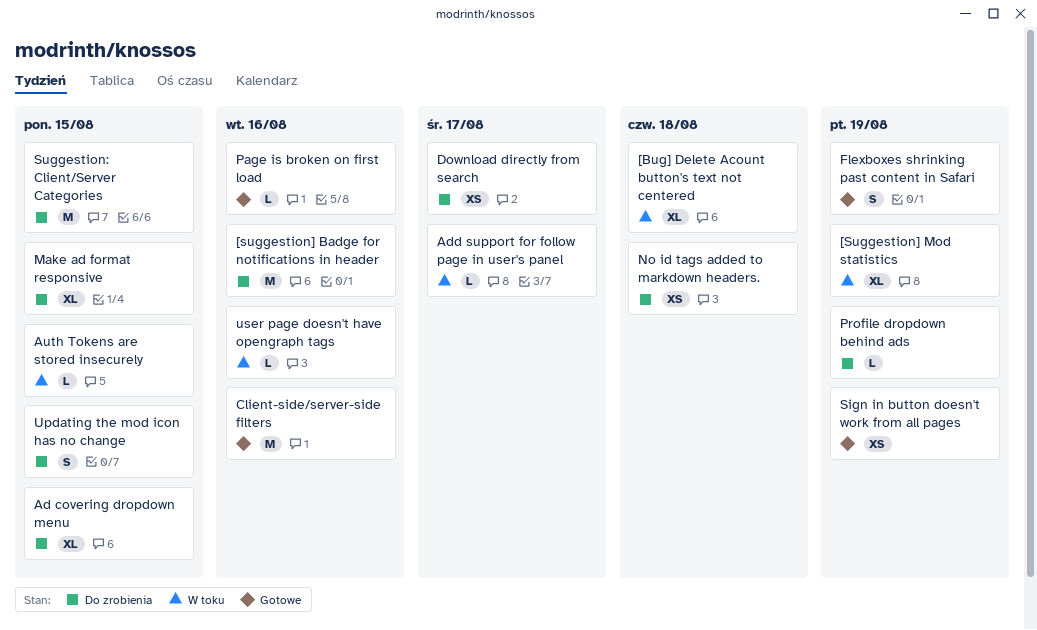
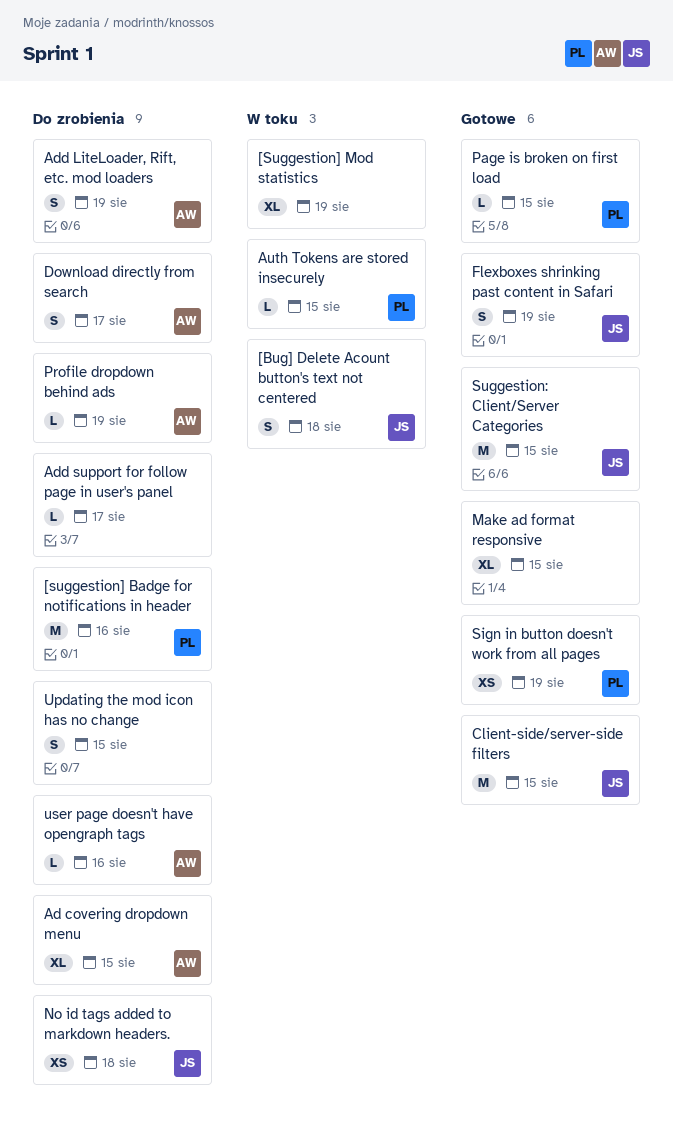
[Bug] Delete Acount button's text not centered, estimate: XL -> S
Add LiteLoader, Rift, etc. mod loaders: none -> present
Add support for follow page in user's panel, status: W toku -> Do zrobienia
Client-side/server-side filters, due: Aug 16 -> Aug 15
Download directly from search, estimate: XS -> S
Make ad format responsive, status: Do zrobienia -> Gotowe
Page is broken on first load, due: Aug 16 -> Aug 15
Suggestion: Client/Server Categories, status: Do zrobienia -> Gotowe
user page doesn't have opengraph tags, status: W toku -> Do zrobienia

